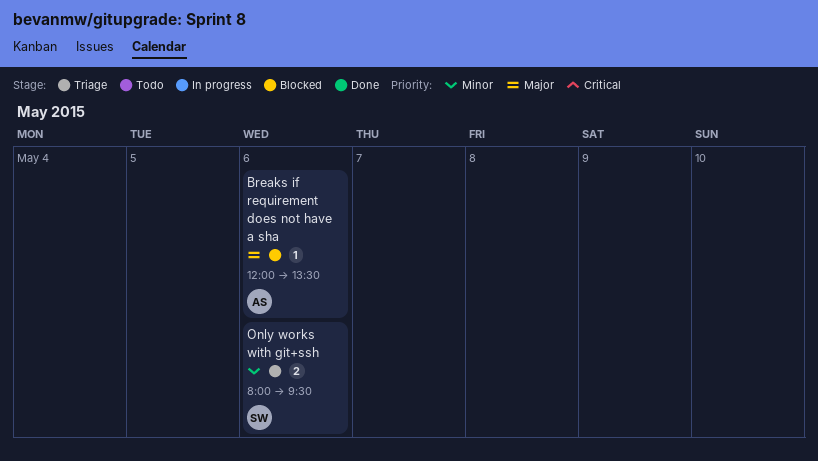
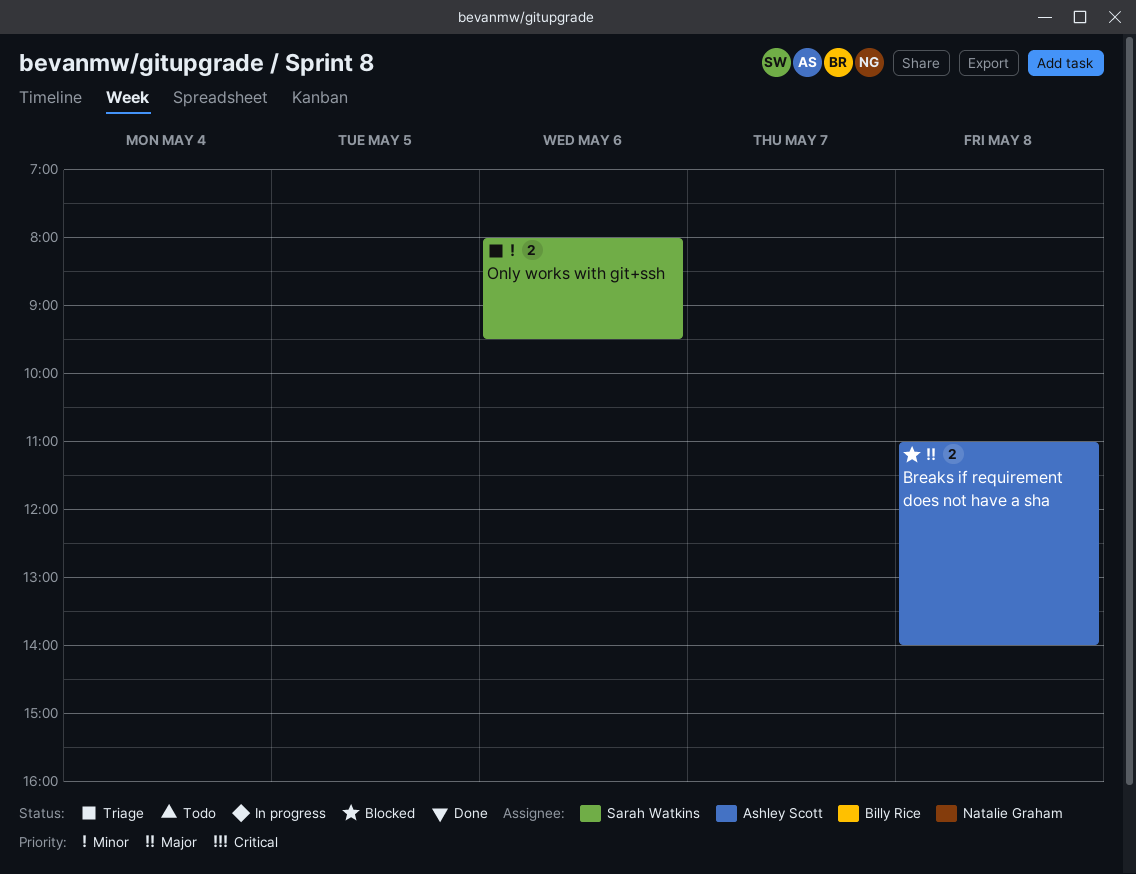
Breaks if requirement does not have a sha, estimate: 1 -> 2
Breaks if requirement does not have a sha, day: May 6 -> May 8
Breaks if requirement does not have a sha, begins: 12:00 -> 11:00
Breaks if requirement does not have a sha, ends: 13:30 -> 14:00

